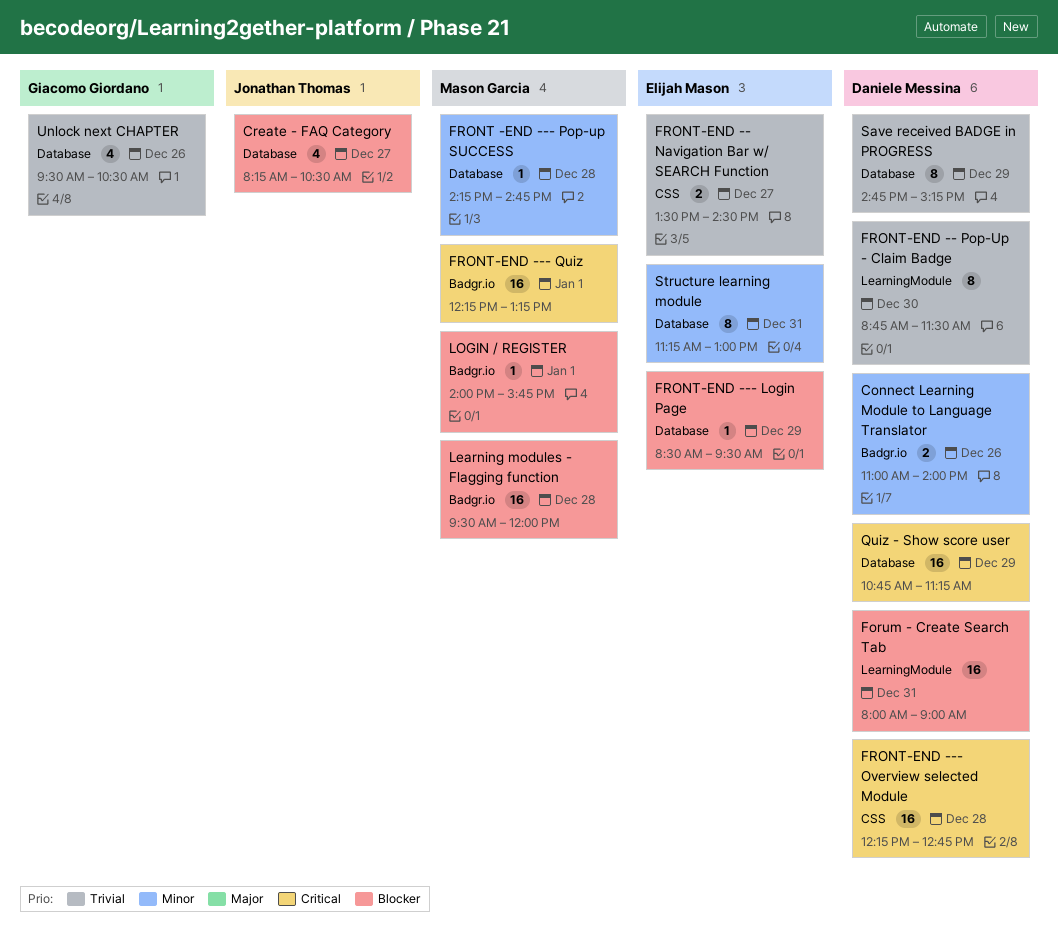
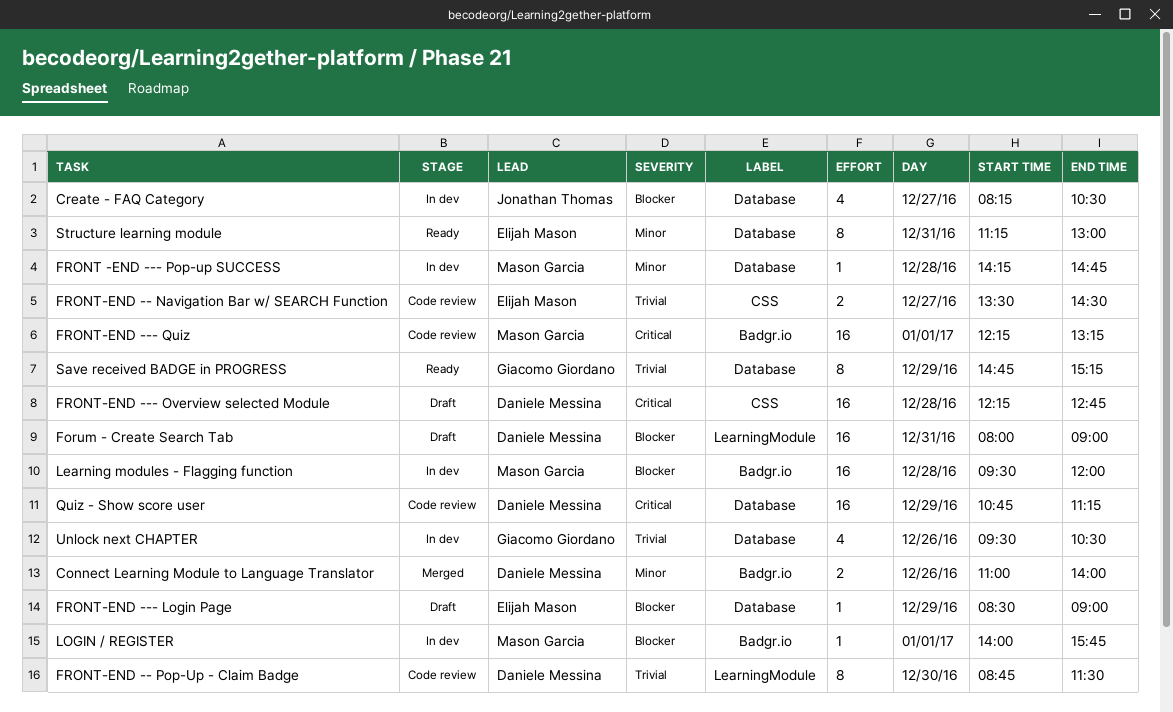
FRONT-END --- Login Page, ends: 09:30 -> 09:00
Save received BADGE in PROGRESS, owner: Daniele Messina -> Giacomo Giordano

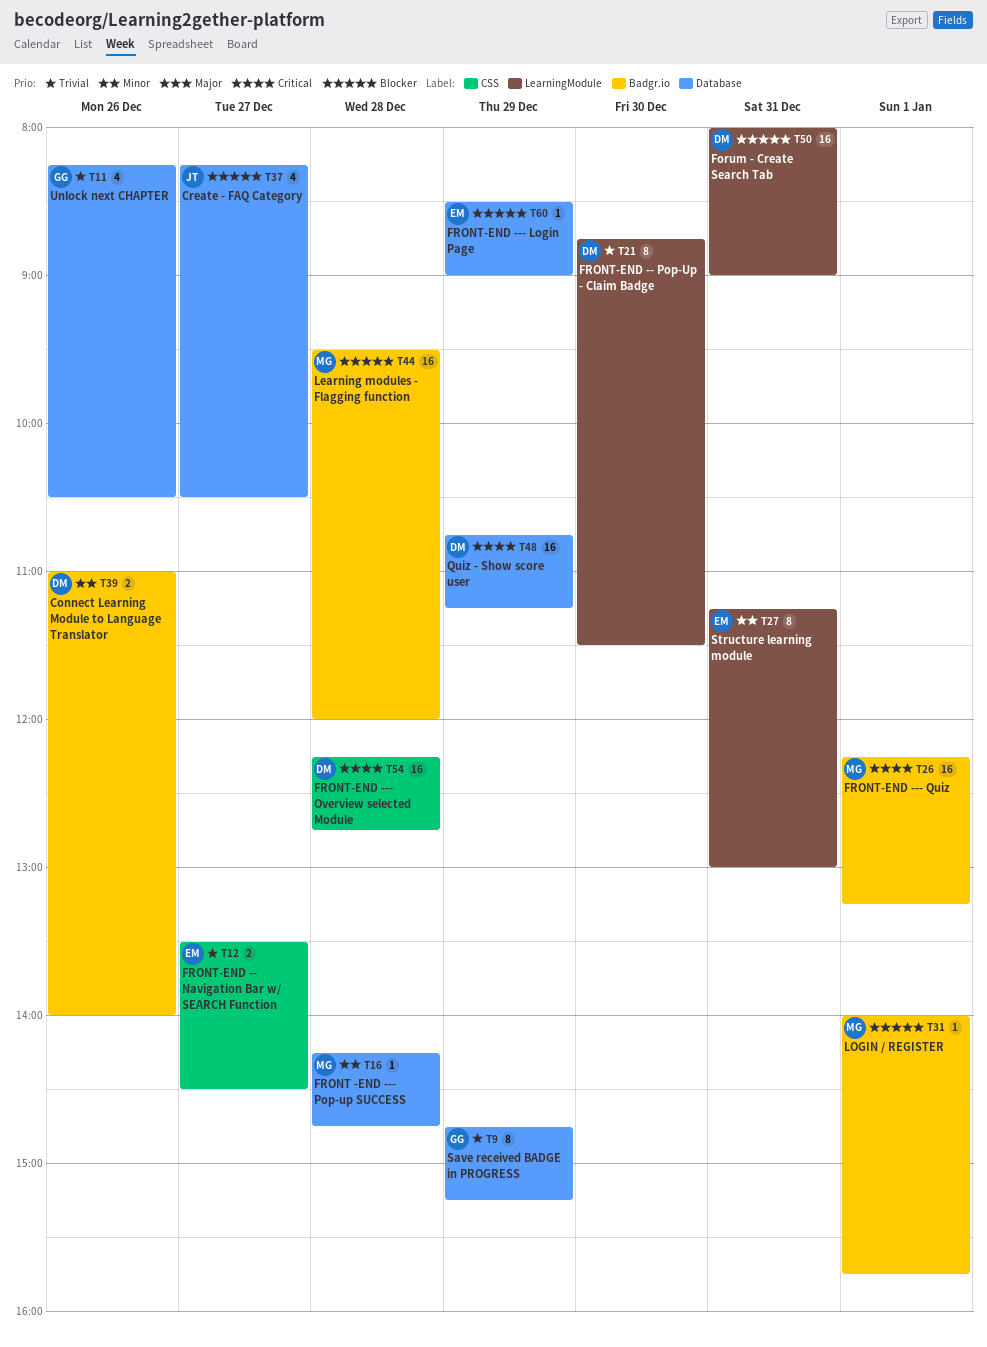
Structure learning module, label: Database -> LearningModule
Unlock next CHAPTER, begins: 09:30 -> 08:15

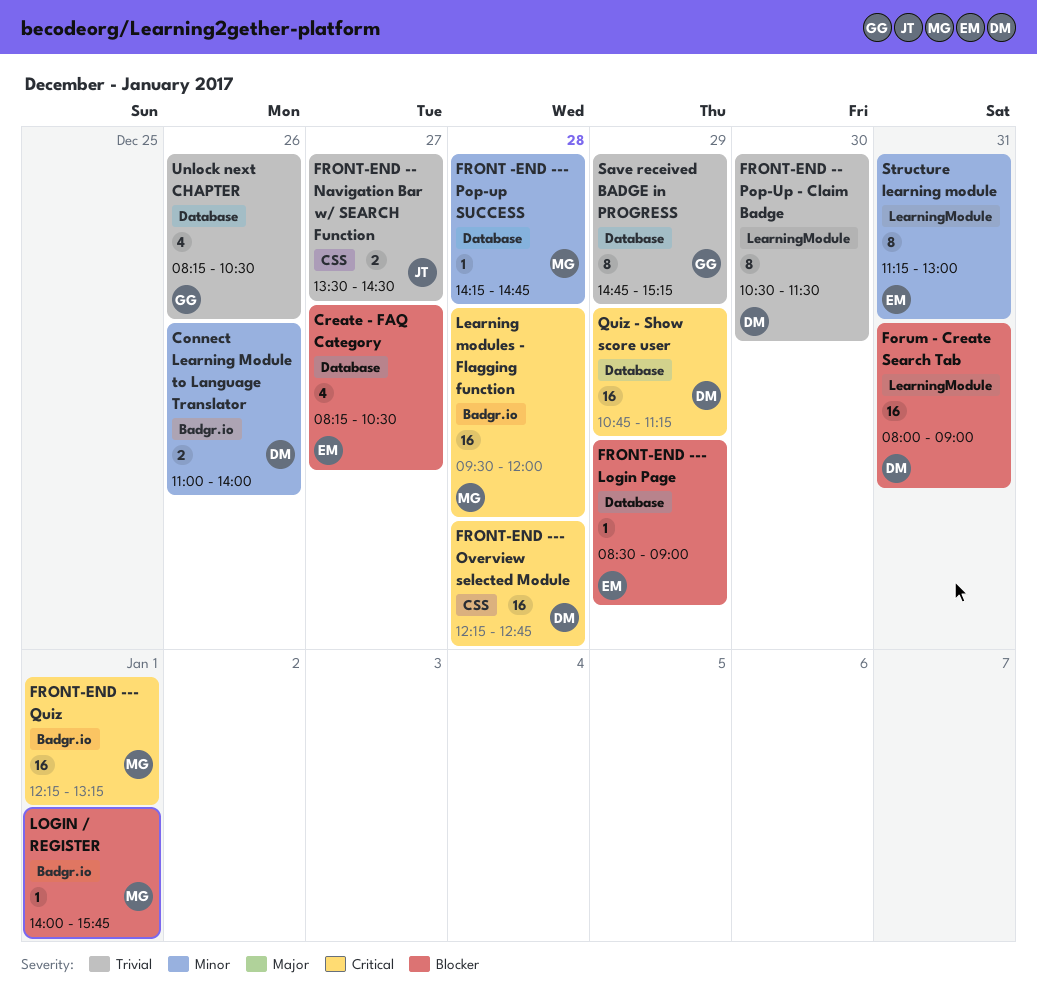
Create - FAQ Category, owner: JT -> EM
FRONT-END -- Navigation Bar w/ SEARCH Function, owner: EM -> JT
FRONT-END -- Pop-Up - Claim Badge, begins: 08:45 -> 10:30
Learning modules - Flagging function, priority: Blocker -> Critical

